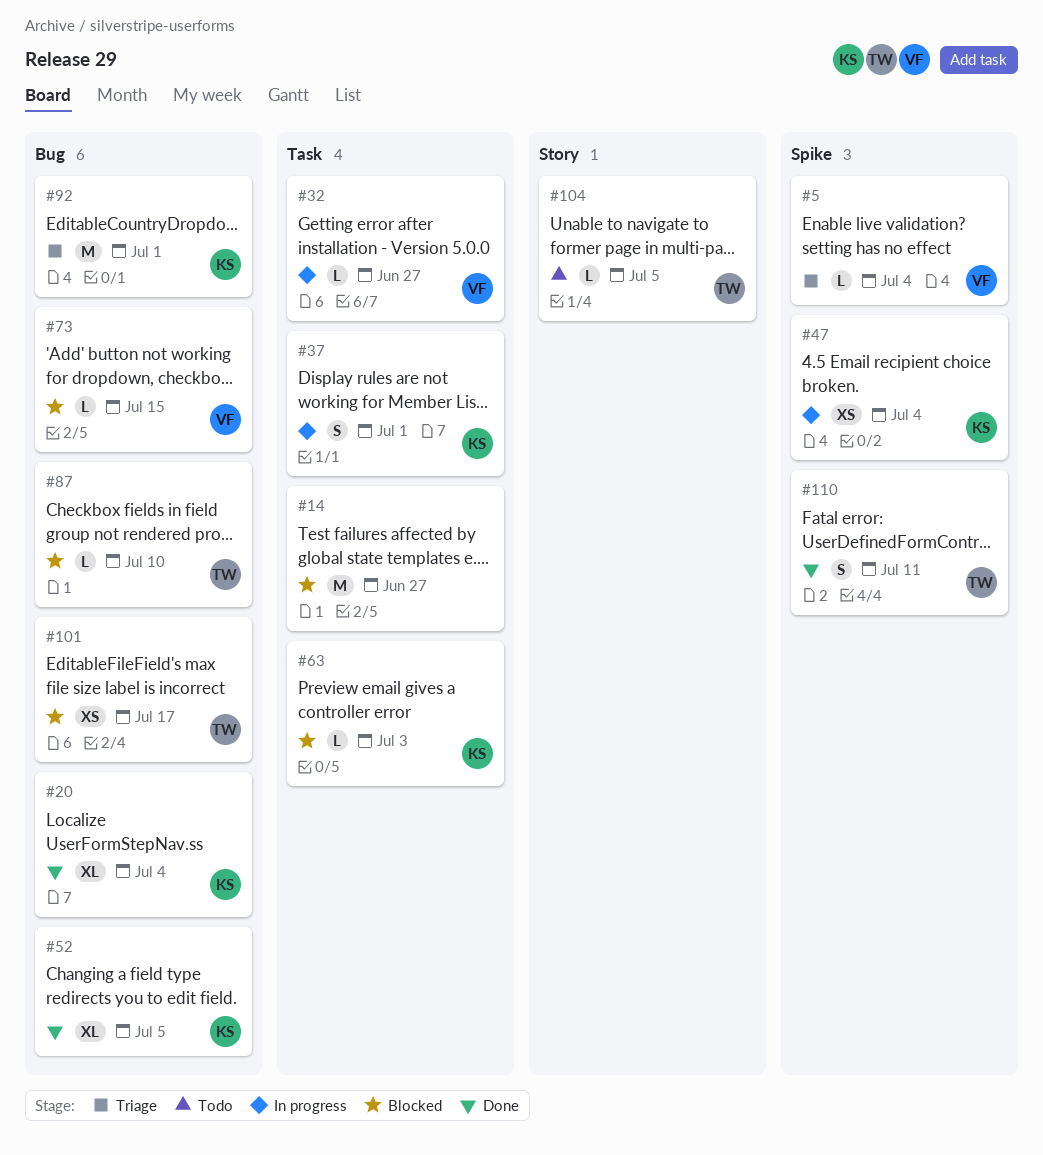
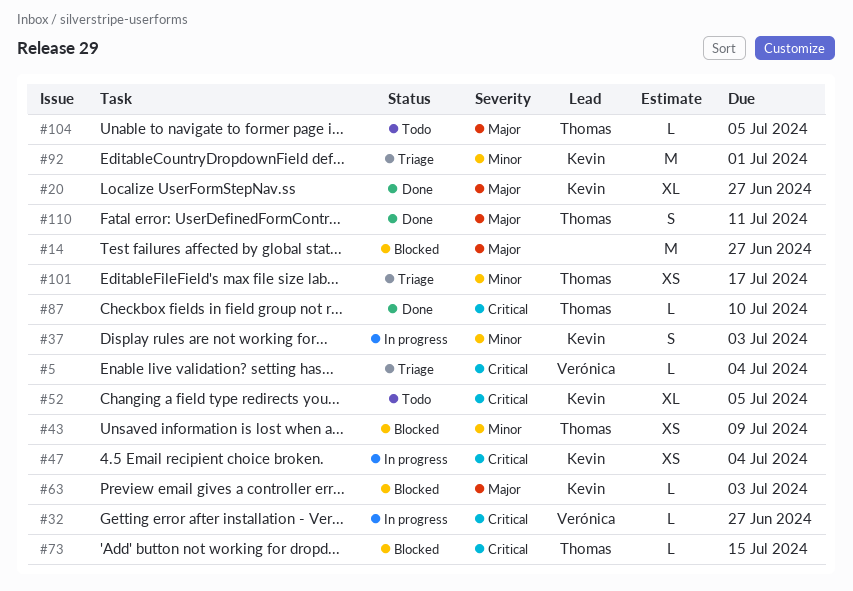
#20, due: Jul 4 -> Jun 27
#37, due: Jul 1 -> Jul 3
#43: none -> present
#52, status: Done -> Todo
#73, owner: Verónica -> Thomas
#87, status: Blocked -> Done
#101, status: Blocked -> Triage

